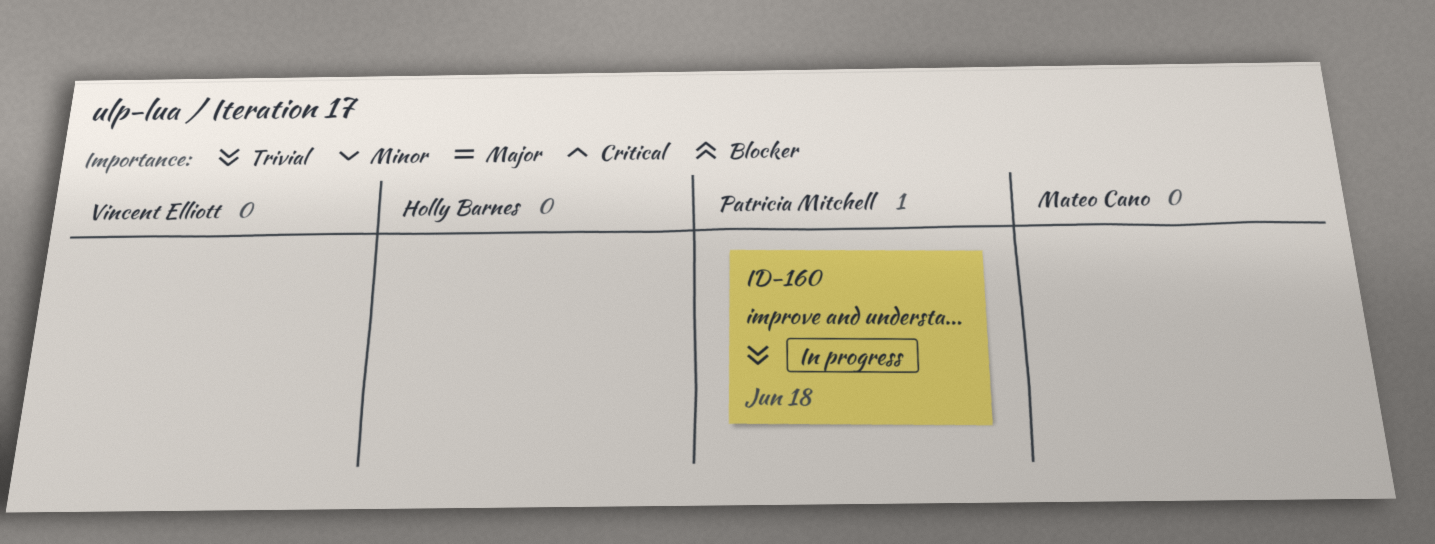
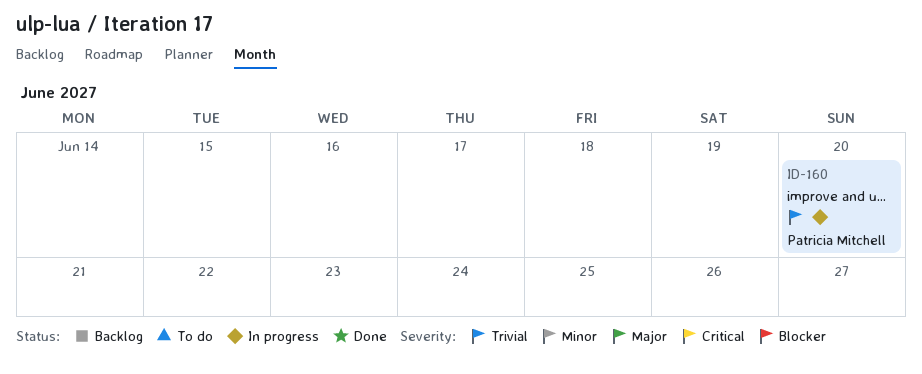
ID-160, due: Jun 18 -> Jun 20

